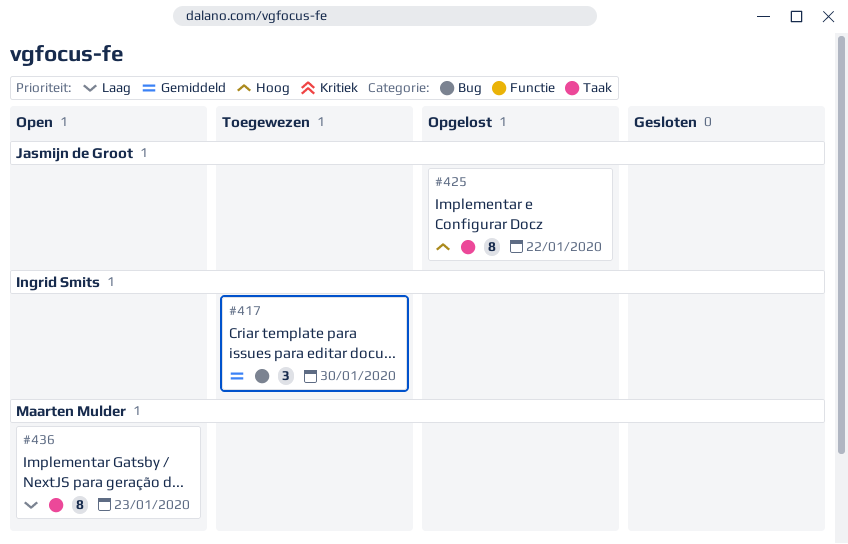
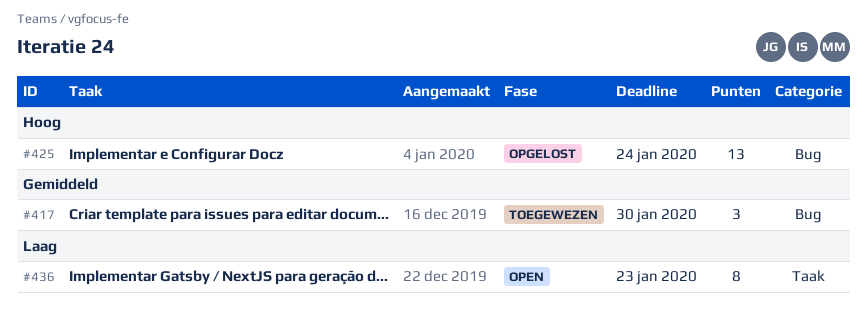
#425, label: Taak -> Bug
#425, estimate: 8 -> 13
#425, due: Jan 22 -> Jan 24

